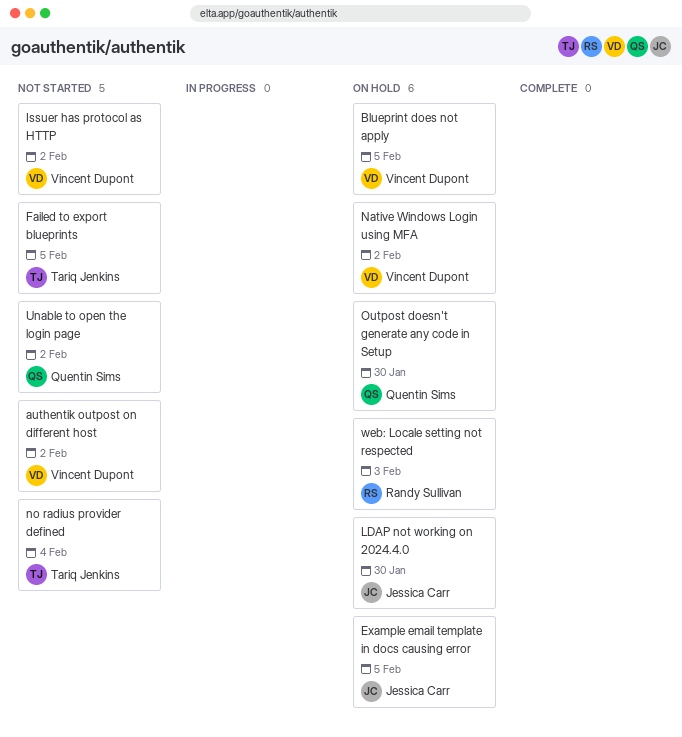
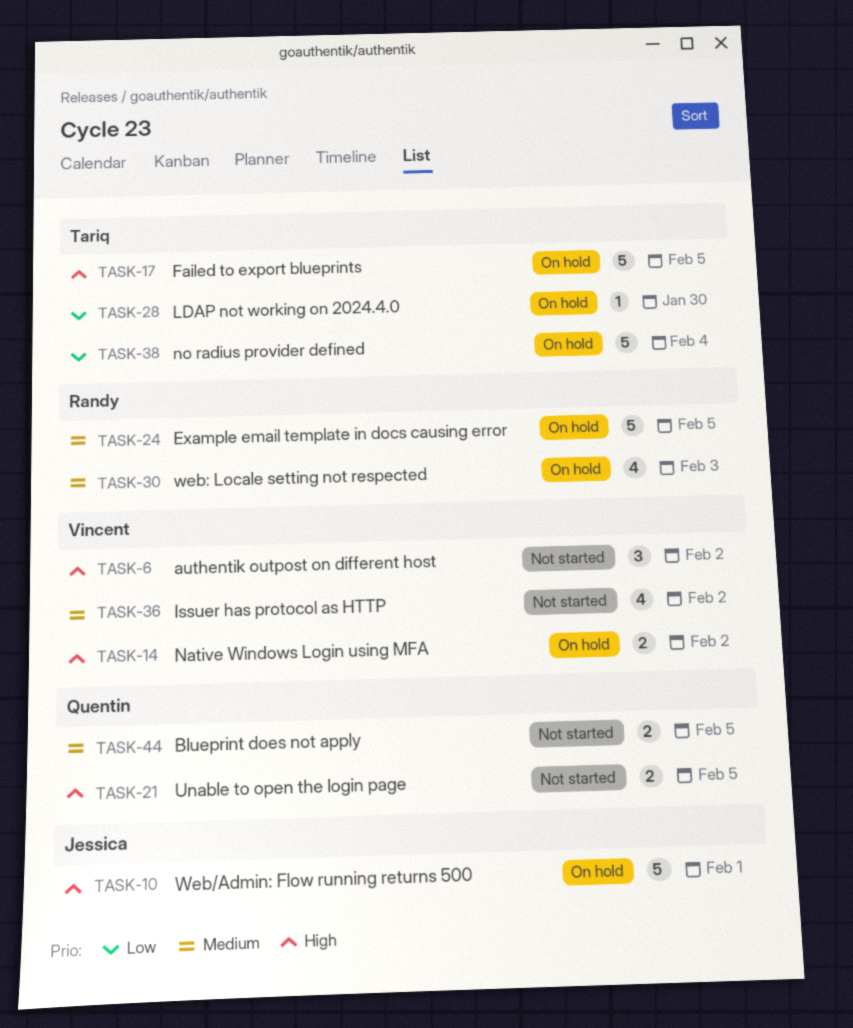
Blueprint does not apply, status: On hold -> Not started
Blueprint does not apply, owner: Vincent Dupont -> Quentin Sims
Example email template in docs causing error, owner: Jessica Carr -> Randy Sullivan
Failed to export blueprints, status: Not started -> On hold
LDAP not working on 2024.4.0, owner: Jessica Carr -> Tariq Jenkins
no radius provider defined, status: Not started -> On hold
Outpost doesn't generate any code in Setup: present -> none
Unable to open the login page, due: Feb 2 -> Feb 5
Web/Admin: Flow running returns 500: none -> present

